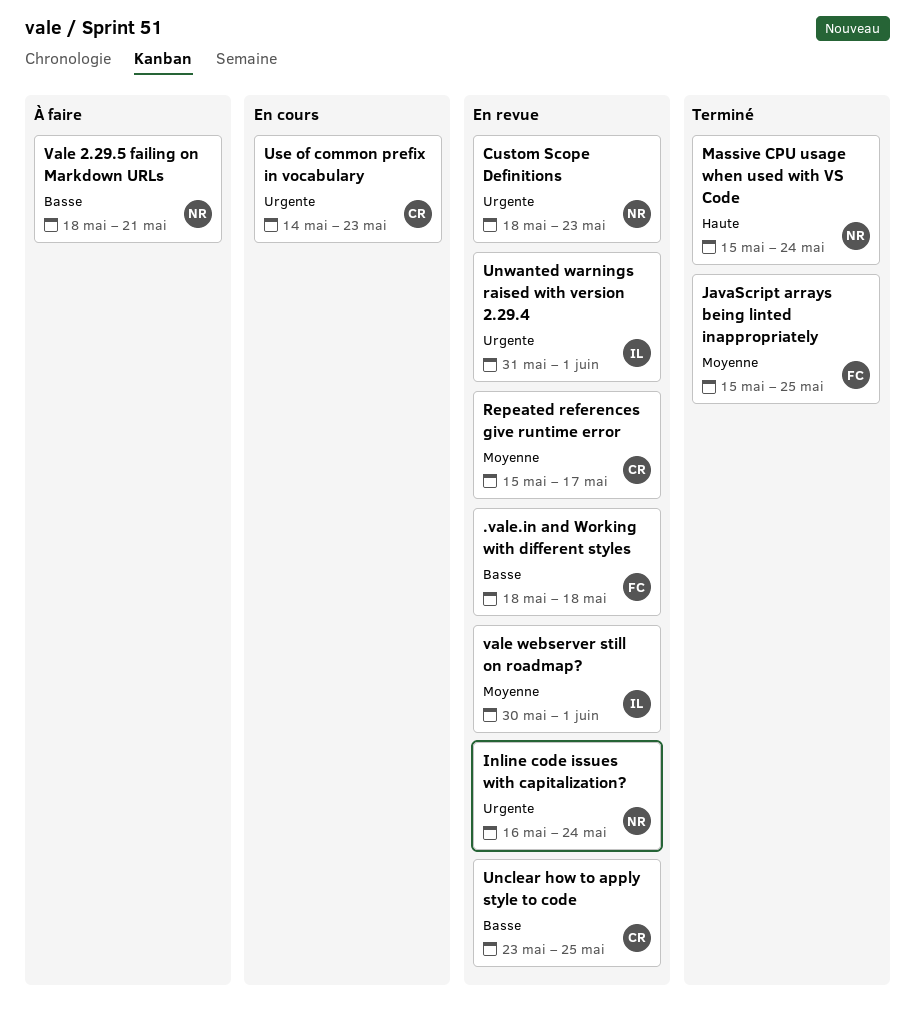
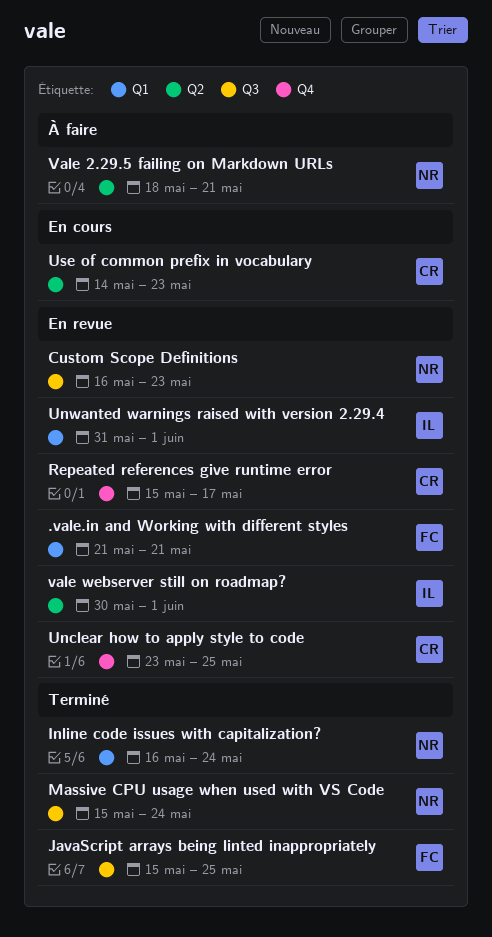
.vale.in and Working with different styles, start: May 18 -> May 21
.vale.in and Working with different styles, due: May 18 -> May 21
Custom Scope Definitions, start: May 18 -> May 16
Inline code issues with capitalization?, status: En revue -> Terminé

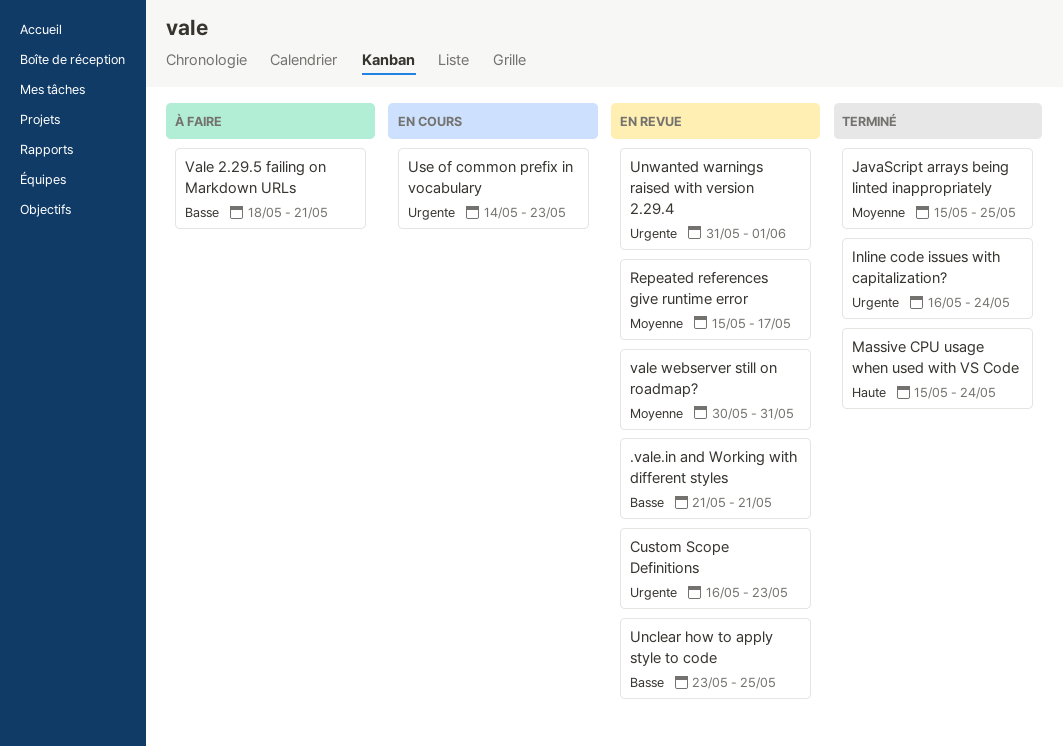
vale webserver still on roadmap?, due: Jun 1 -> May 31

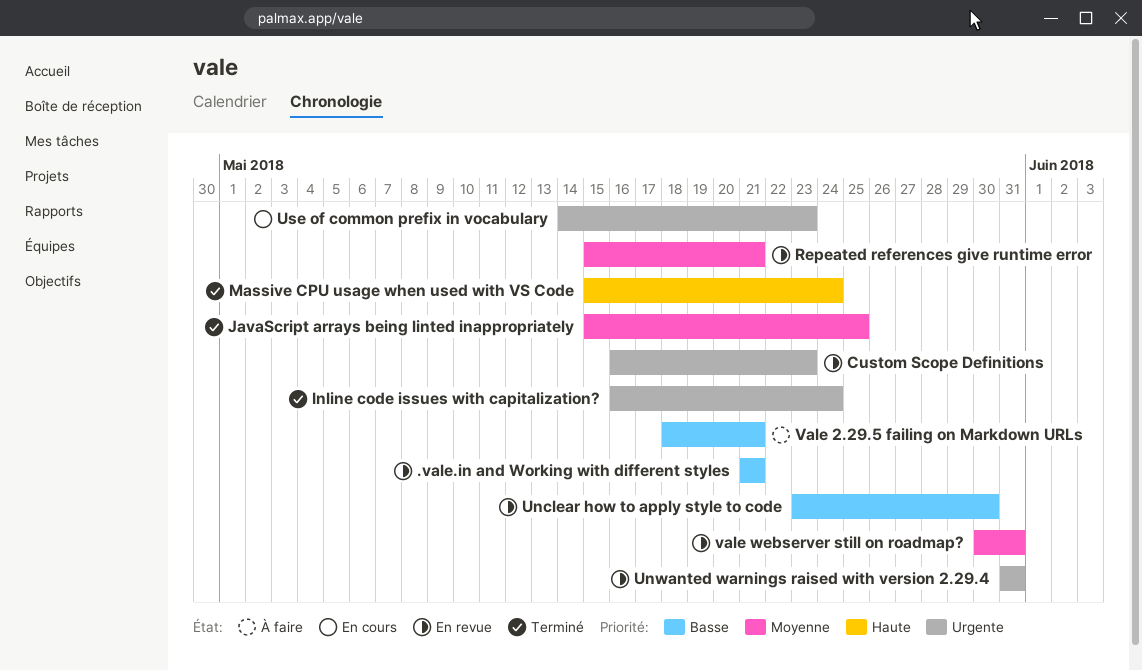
Repeated references give runtime error, due: May 17 -> May 21
Unclear how to apply style to code, due: May 25 -> May 30
Unwanted warnings raised with version 2.29.4, due: Jun 1 -> May 31

